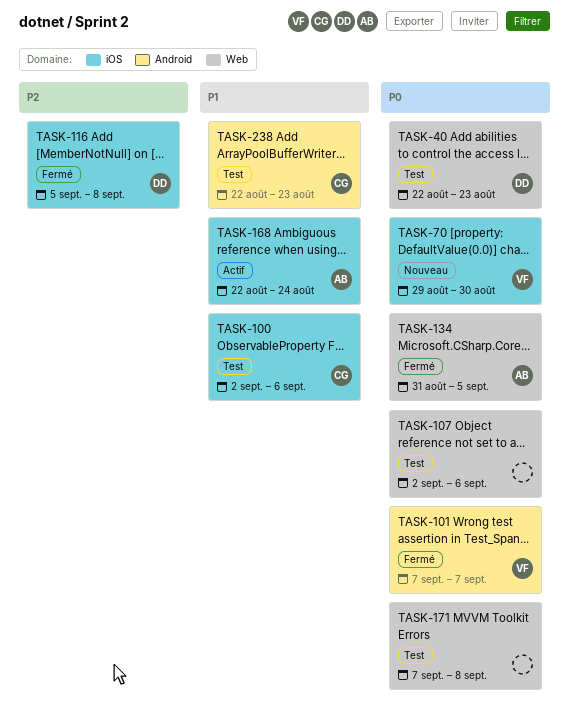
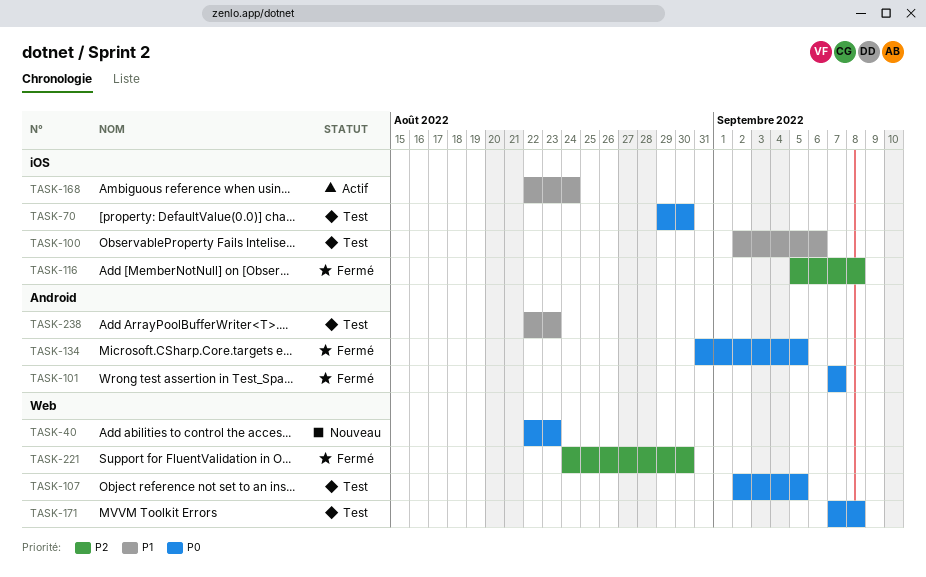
TASK-40, status: Test -> Nouveau
TASK-70, status: Nouveau -> Test
TASK-107, due: Sep 6 -> Sep 5
TASK-134, label: Web -> Android
TASK-221: none -> present

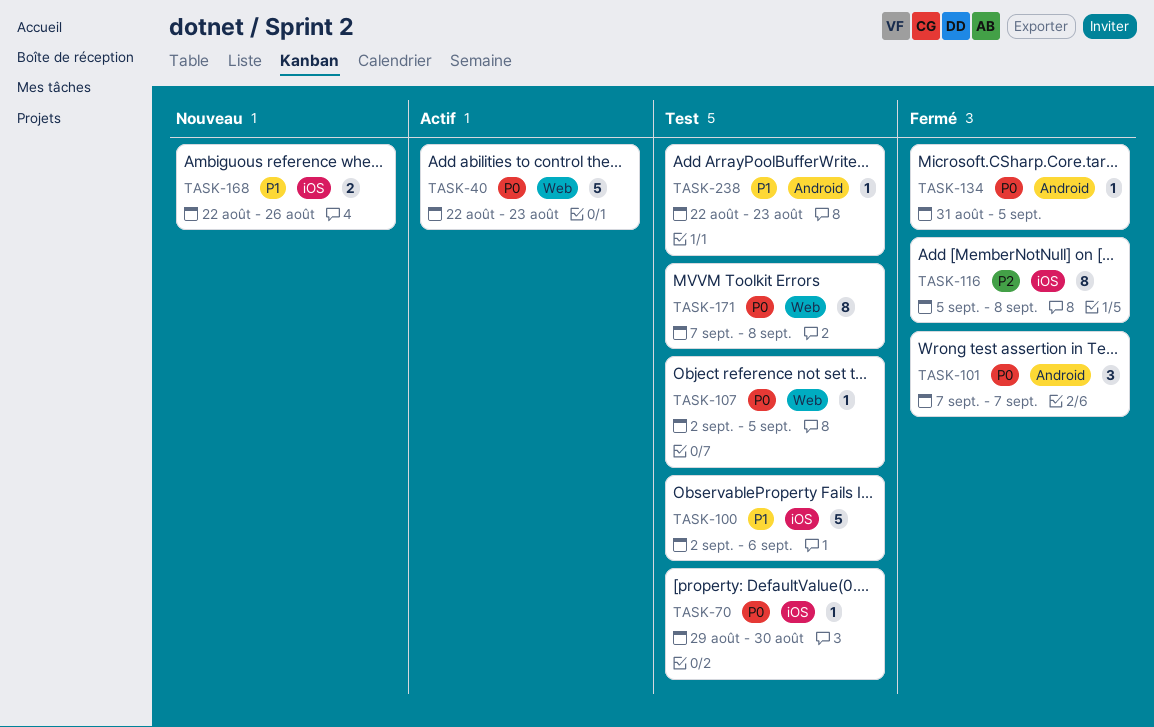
TASK-40, status: Nouveau -> Actif
TASK-168, status: Actif -> Nouveau
TASK-168, due: Aug 24 -> Aug 26
TASK-221: present -> none

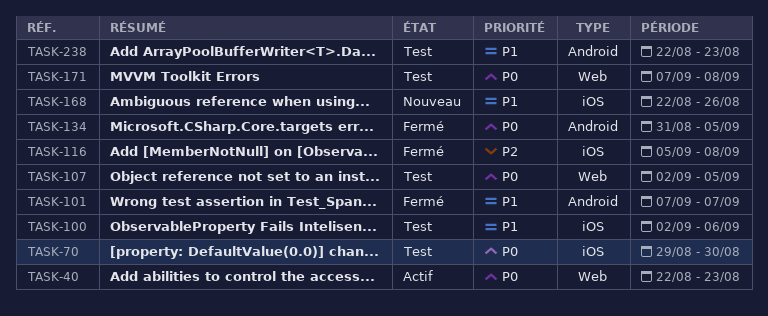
TASK-101, priority: P0 -> P1

